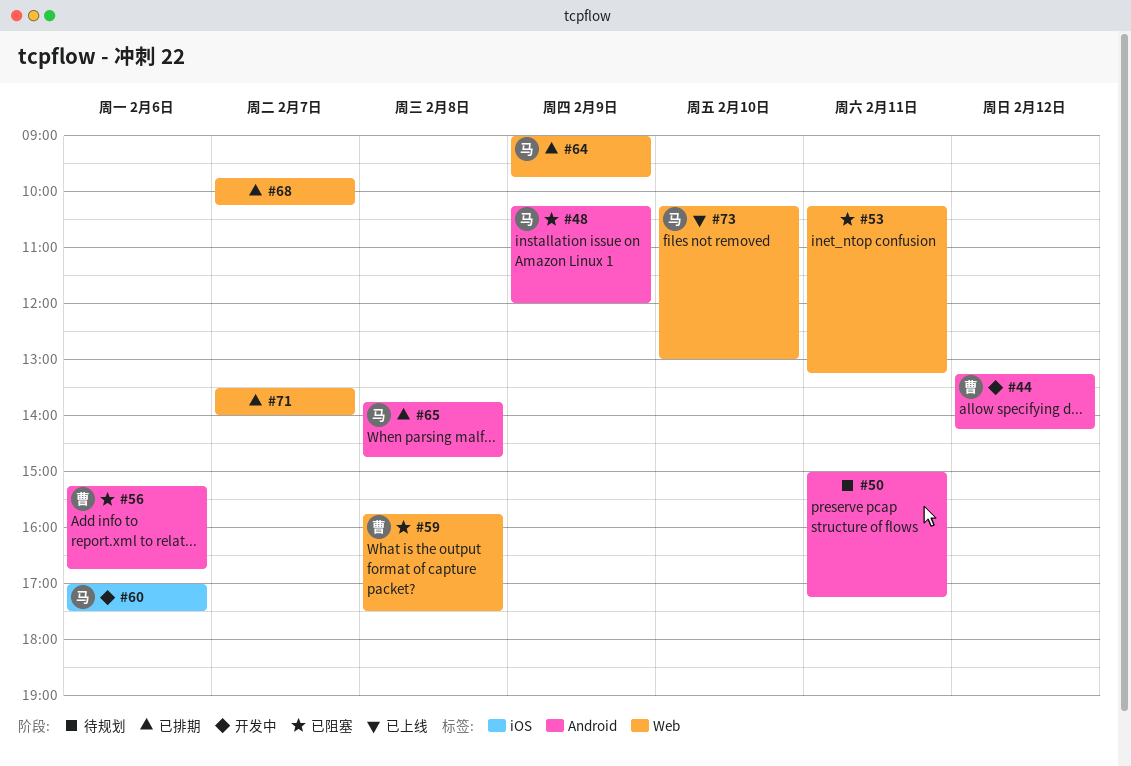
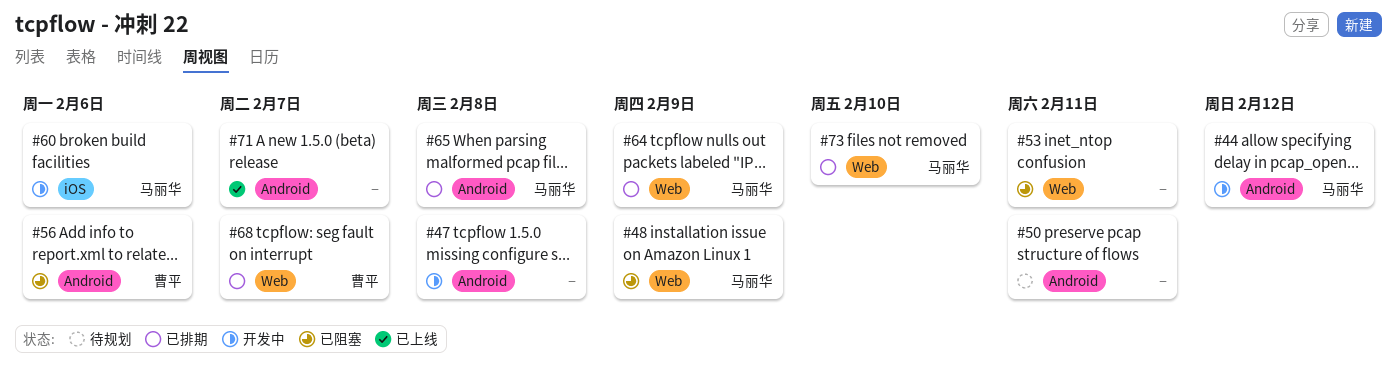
#44, owner: 曹平 -> 马丽华
#47: none -> present
#48, label: Android -> Web
#59: present -> none
#68, owner: none -> 曹平
#71, status: 已排期 -> 已上线
#71, label: Web -> Android
#73, status: 已上线 -> 已排期

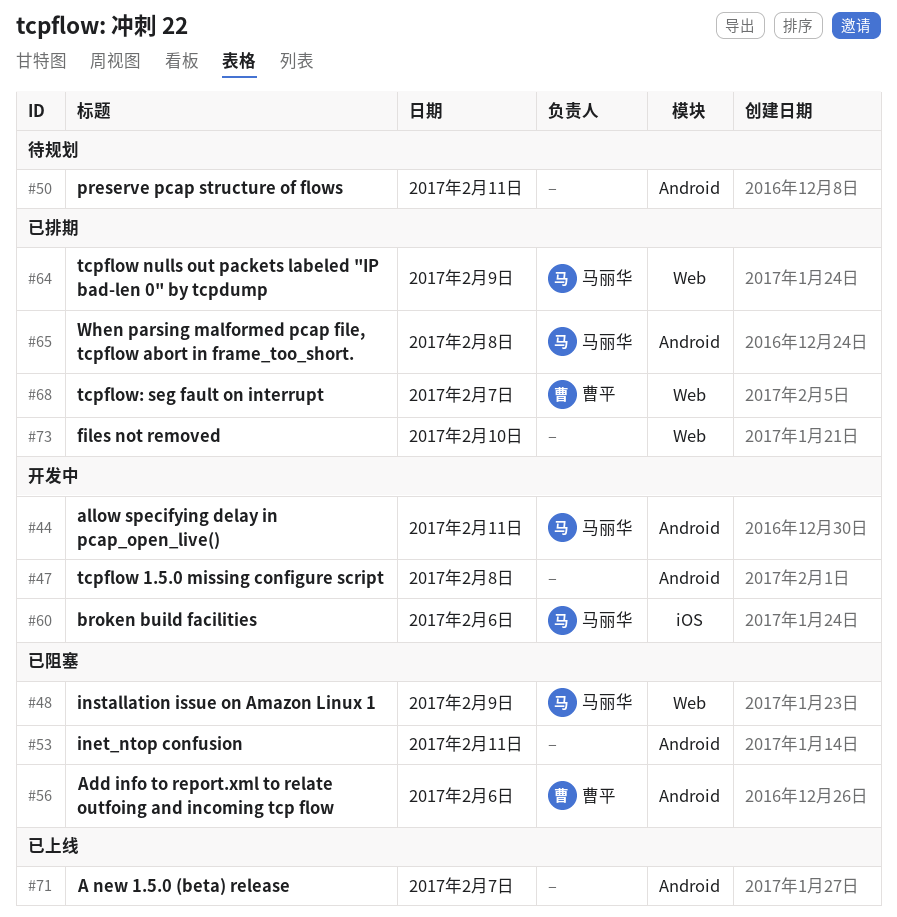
#44, day: Feb 12 -> Feb 11
#53, label: Web -> Android
#73, owner: 马丽华 -> none

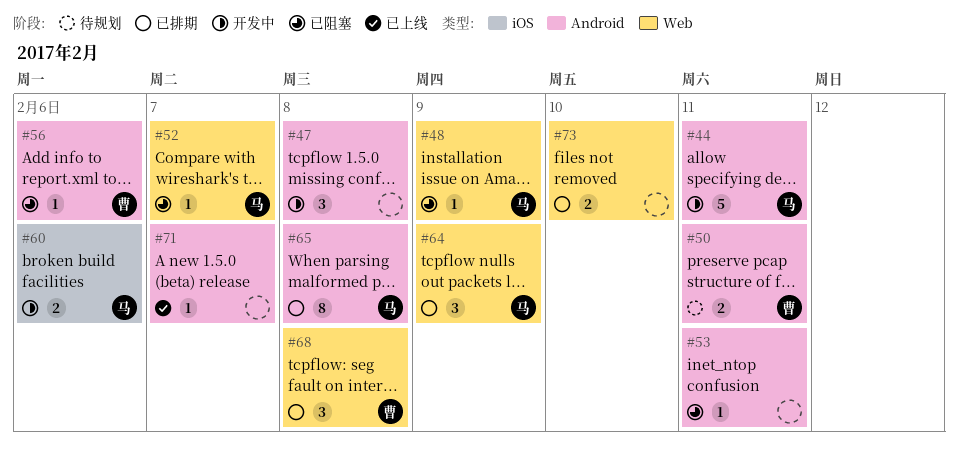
#50, owner: none -> 曹平
#52: none -> present
#68, day: Feb 7 -> Feb 8

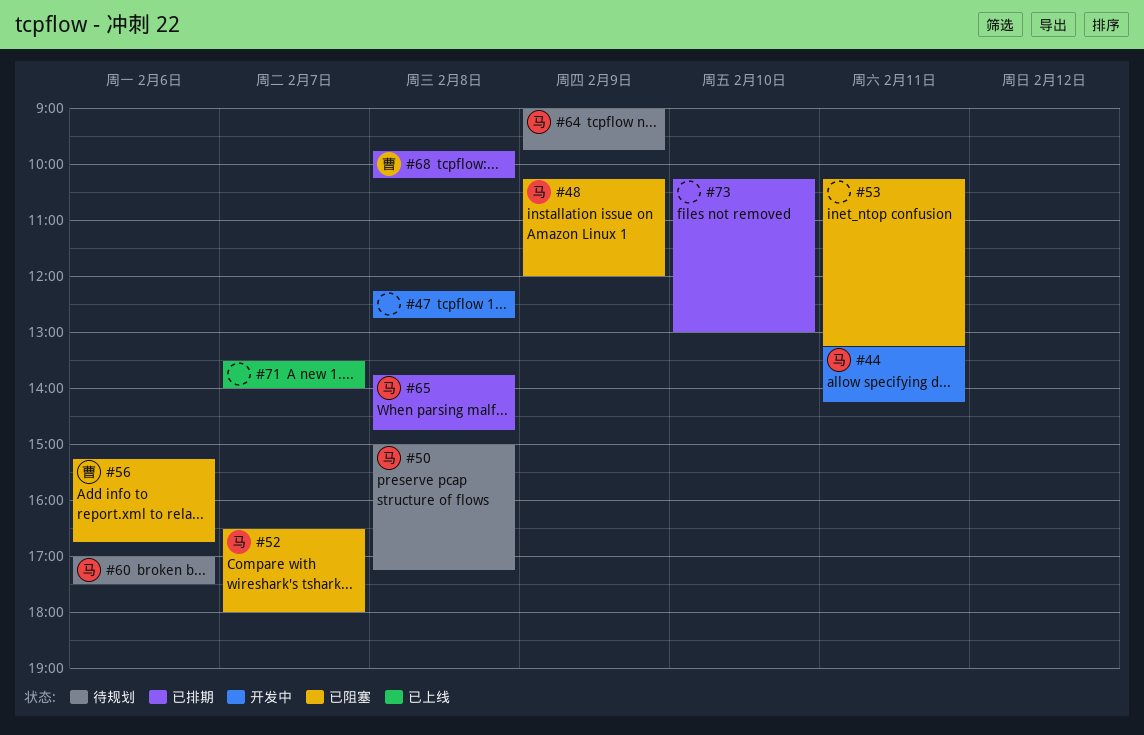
#50, owner: 曹 -> 马
#50, day: Feb 11 -> Feb 8
#60, status: 开发中 -> 待规划
#64, status: 已排期 -> 待规划

